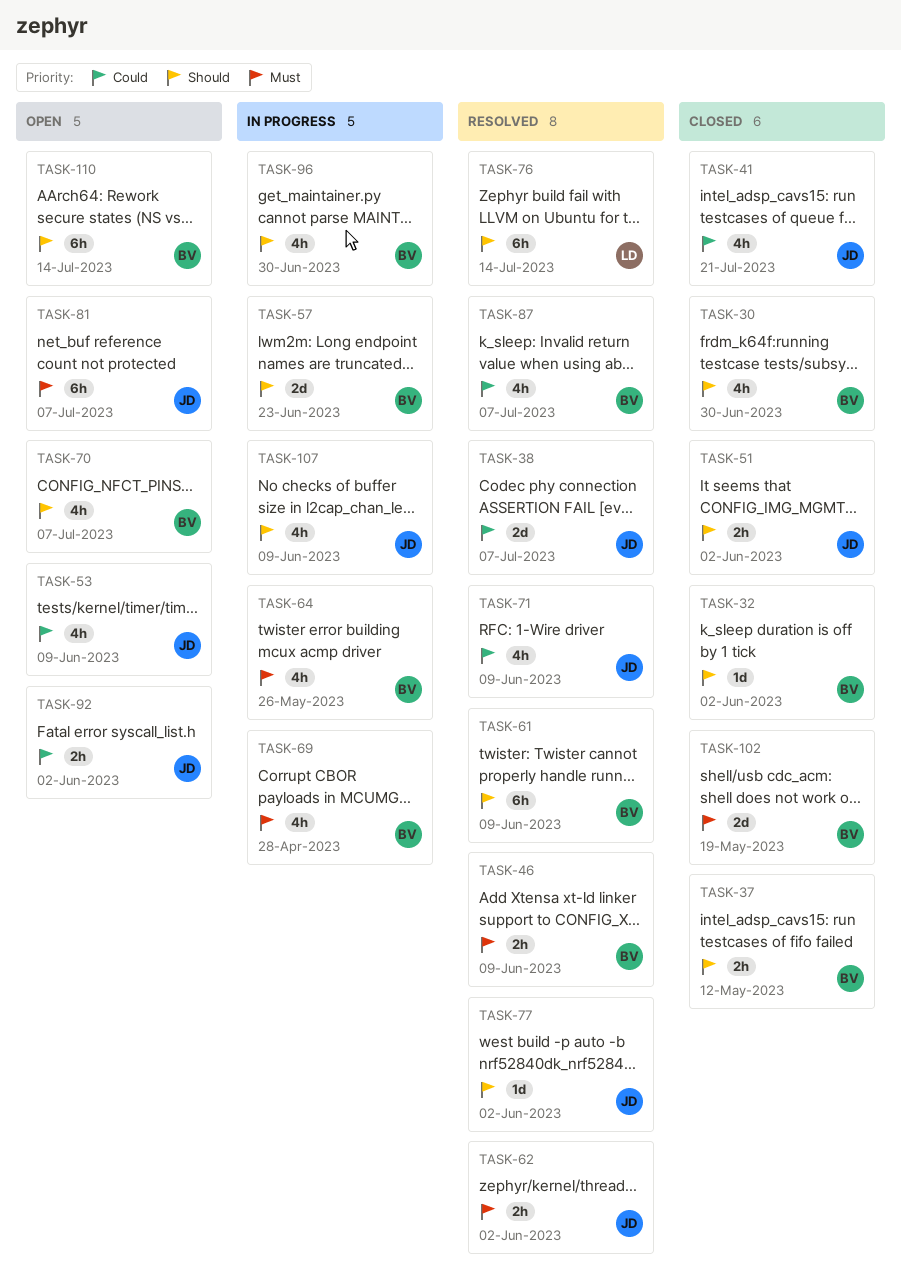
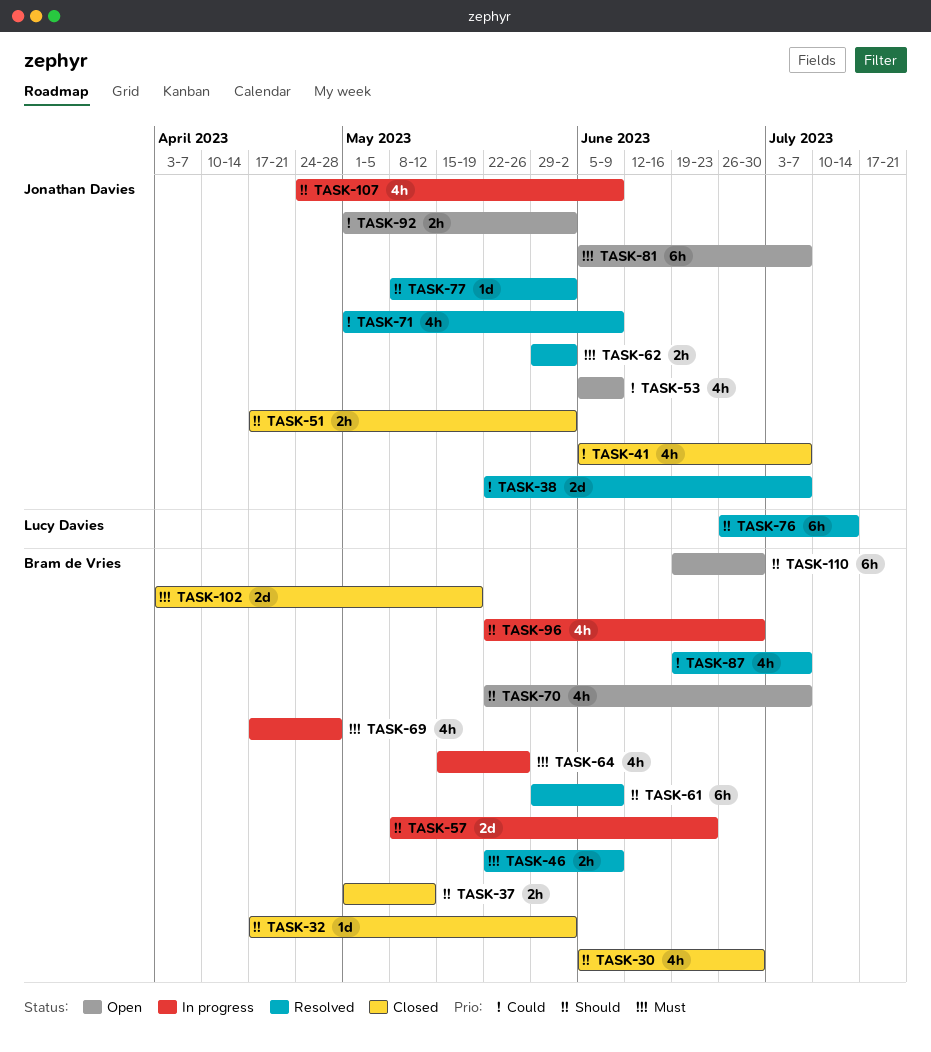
TASK-41, due: Jul 21 -> Jul 7
TASK-110, due: Jul 14 -> Jun 30

